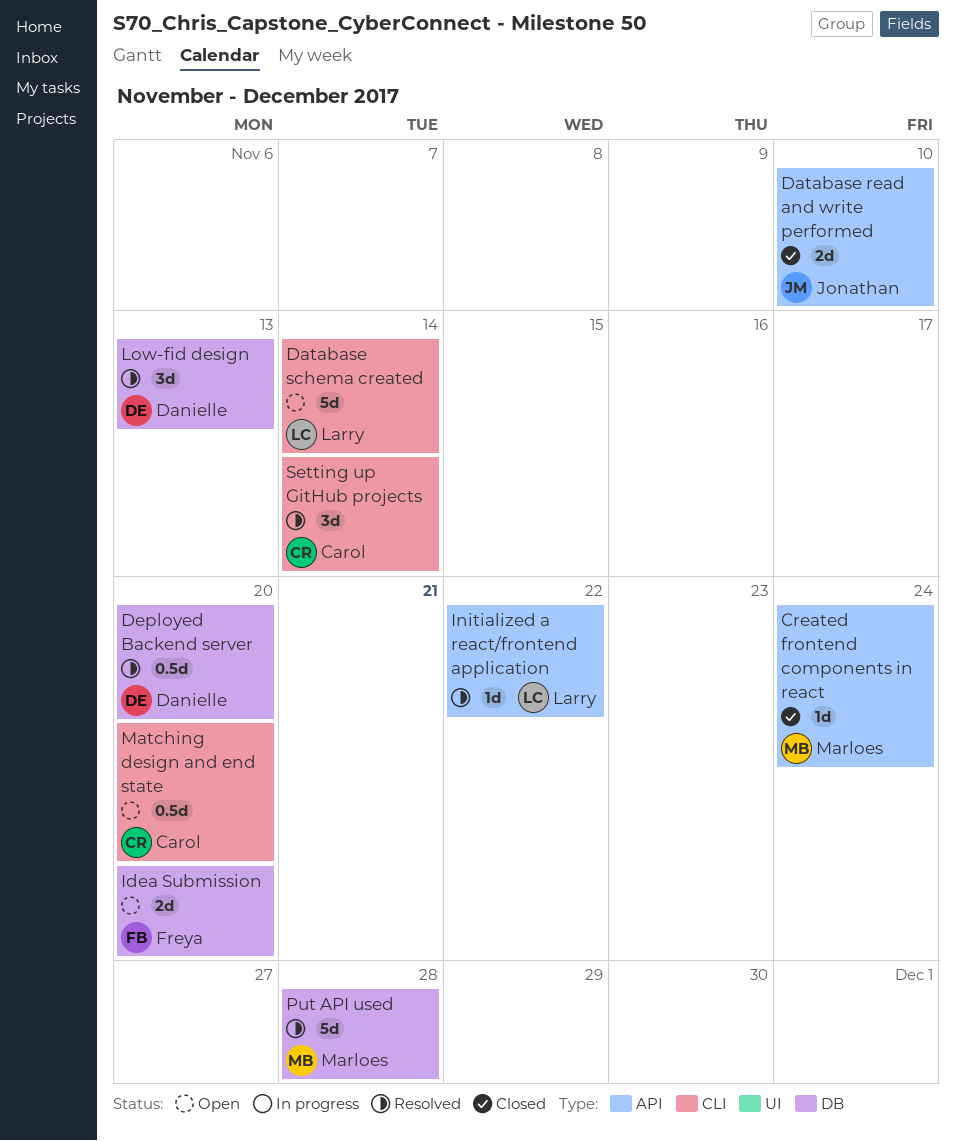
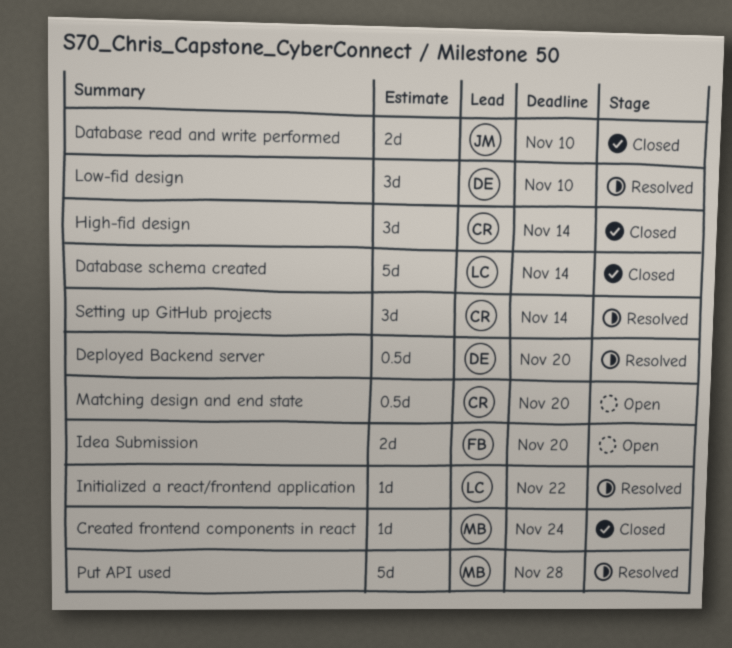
Database schema created, status: Open -> Closed
High-fid design: none -> present
Low-fid design, due: Nov 13 -> Nov 10

